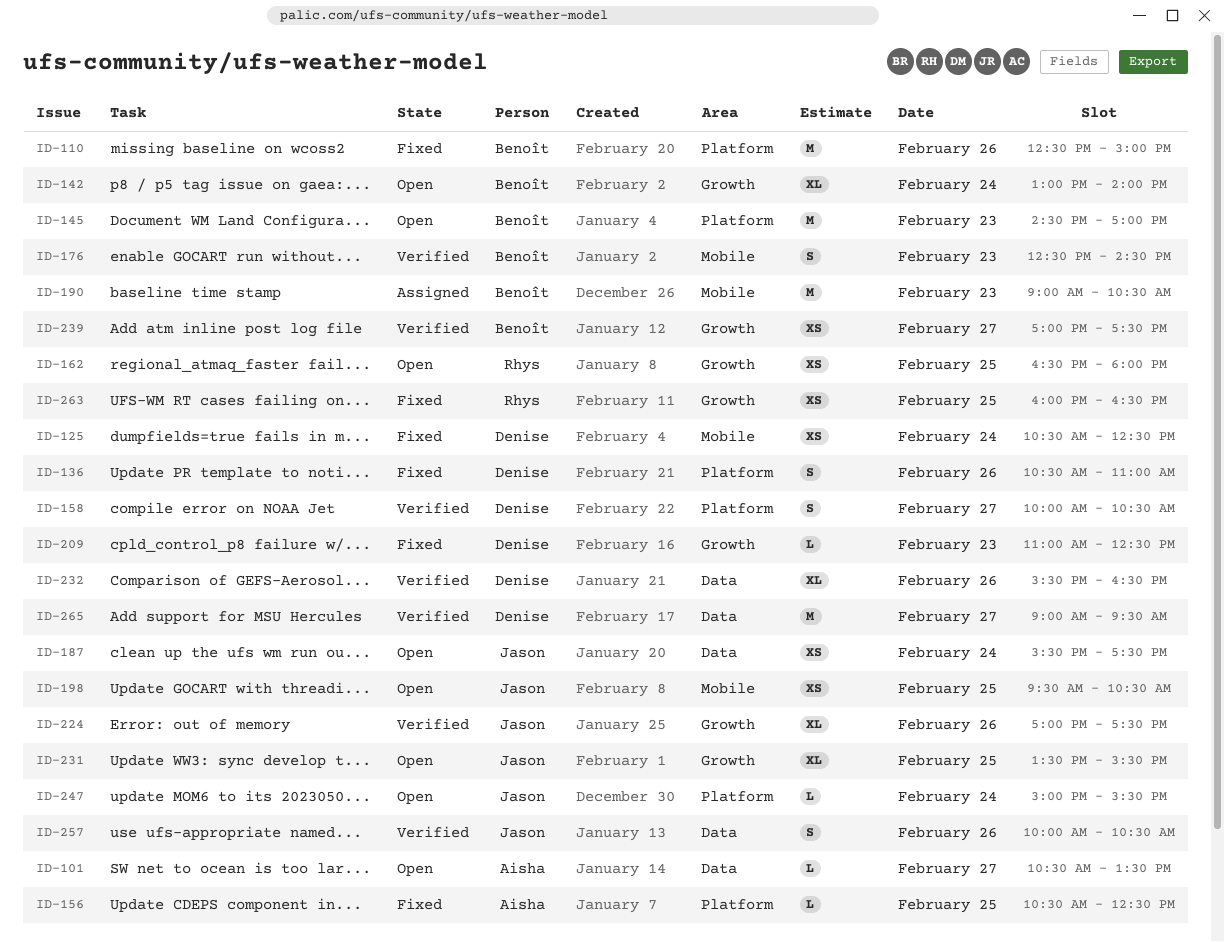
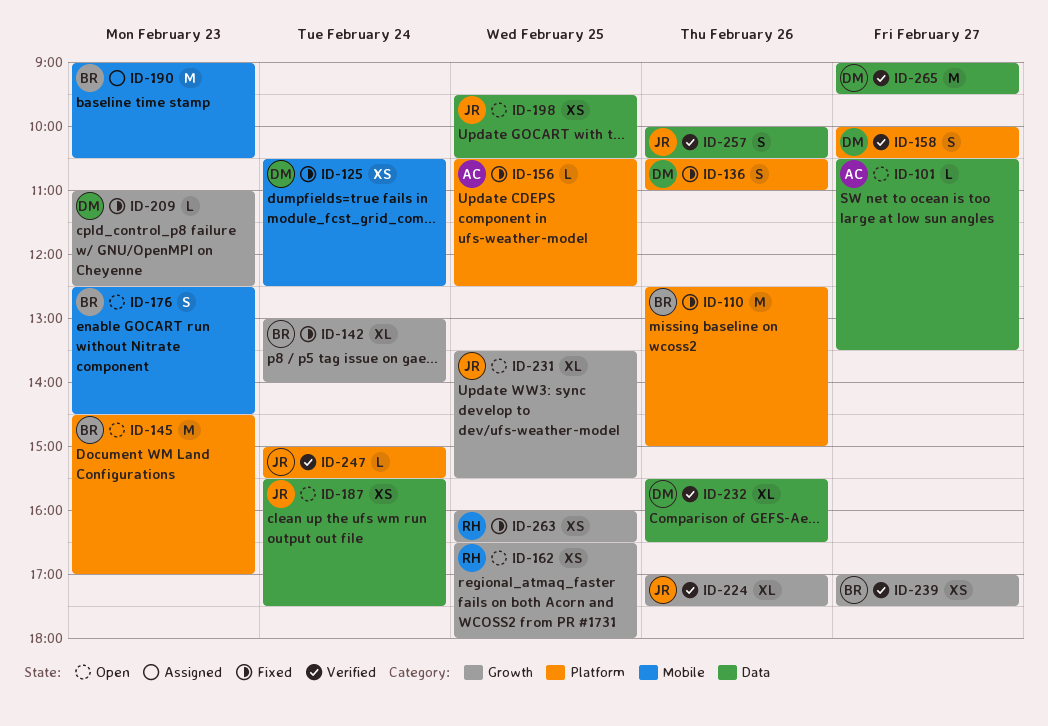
ID-142, status: Open -> Fixed
ID-176, status: Verified -> Open
ID-198, label: Mobile -> Data
ID-247, status: Open -> Verified

